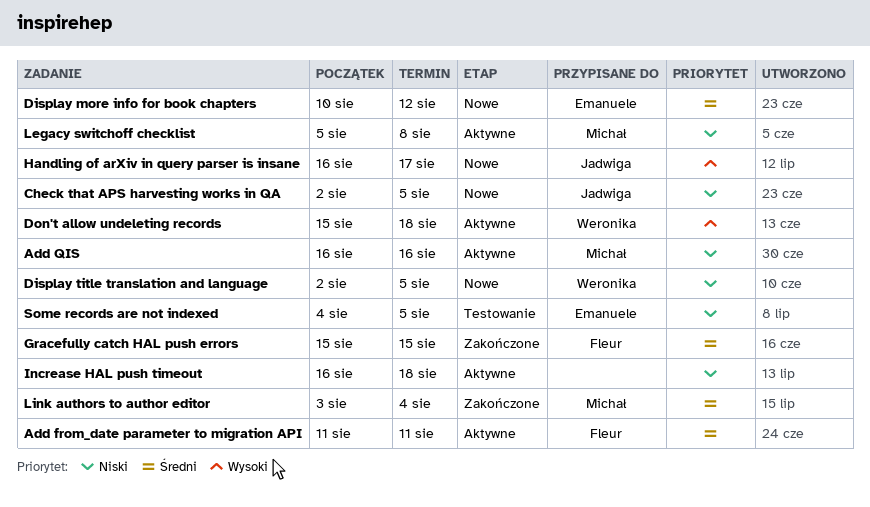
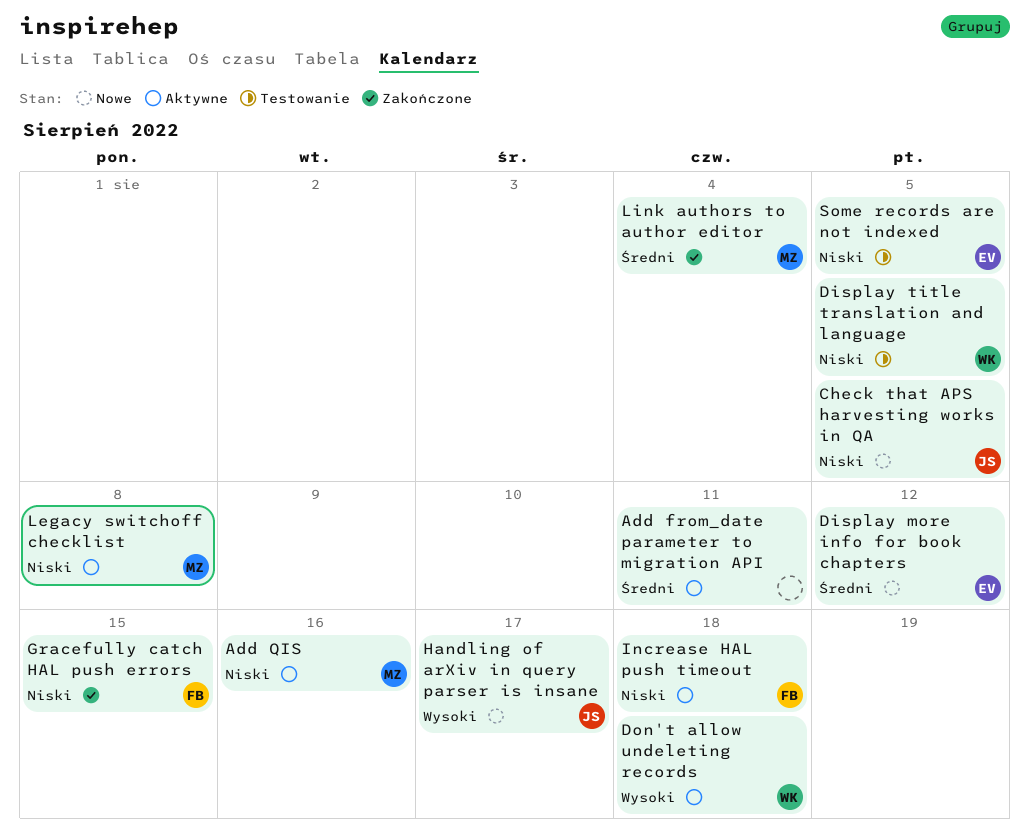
Add from_date parameter to migration API, owner: Fleur -> none
Display title translation and language, status: Nowe -> Testowanie
Gracefully catch HAL push errors, priority: Średni -> Niski
Increase HAL push timeout, owner: none -> Fleur

